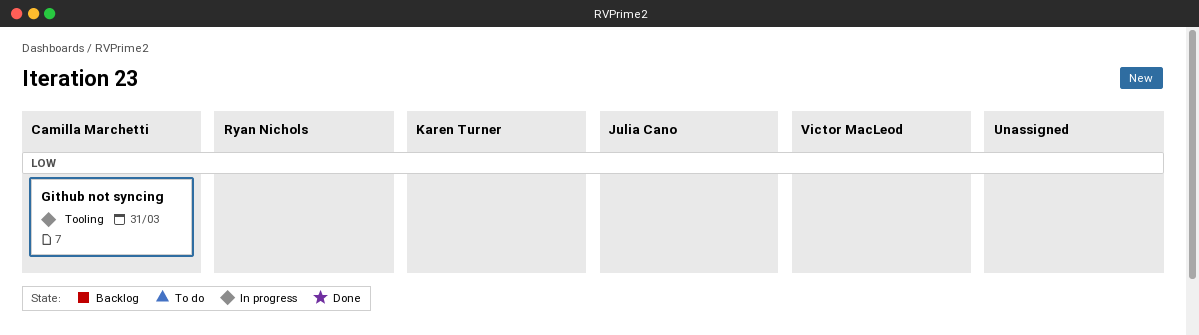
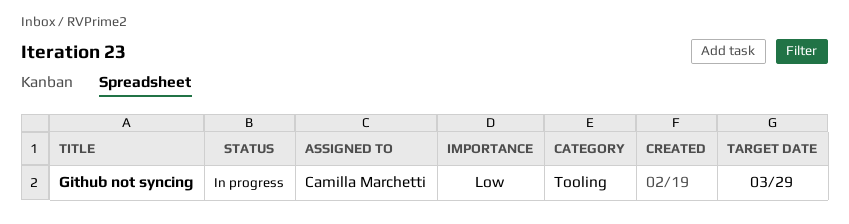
Github not syncing, due: Mar 31 -> Mar 29

